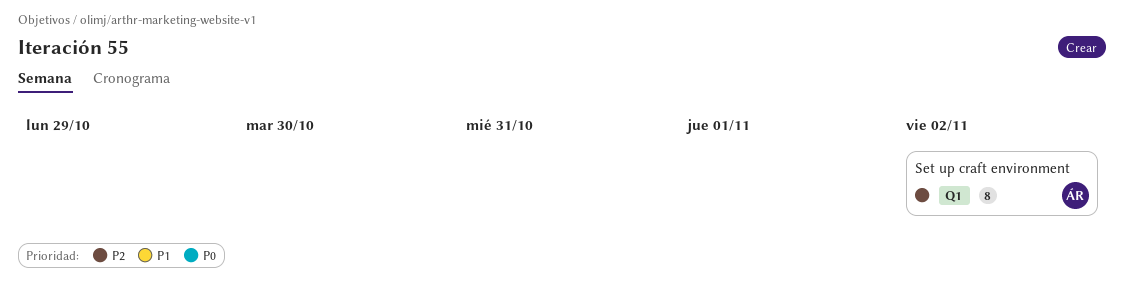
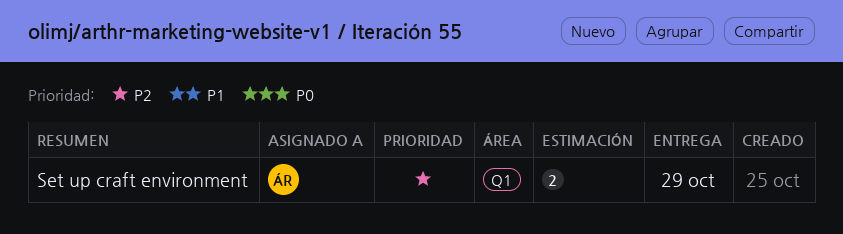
Set up craft environment, estimate: 8 -> 2
Set up craft environment, due: Nov 2 -> Oct 29

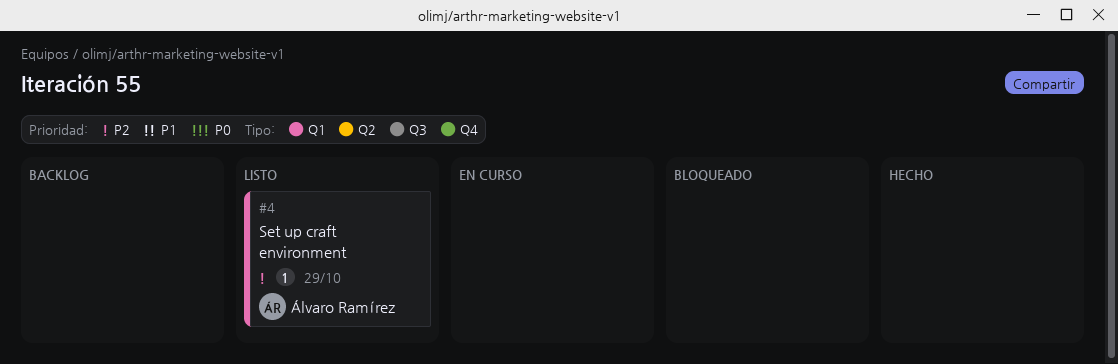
Set up craft environment, estimate: 2 -> 1

